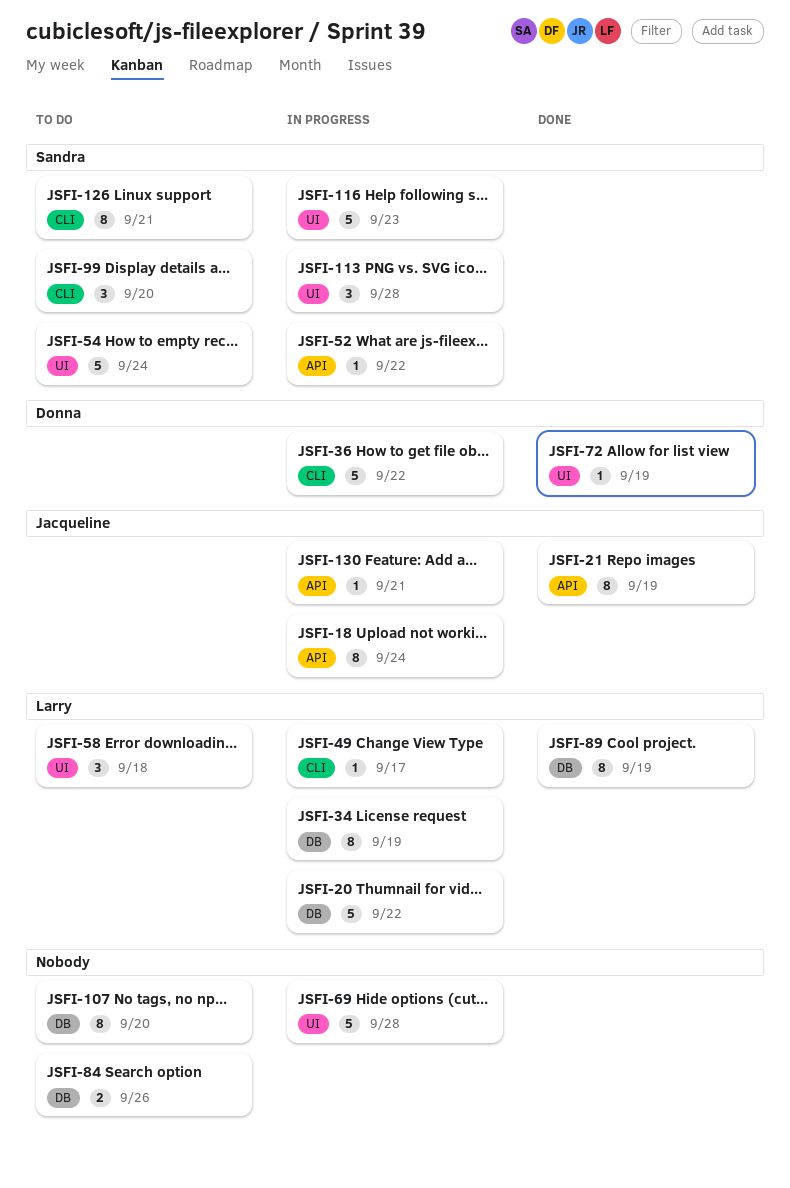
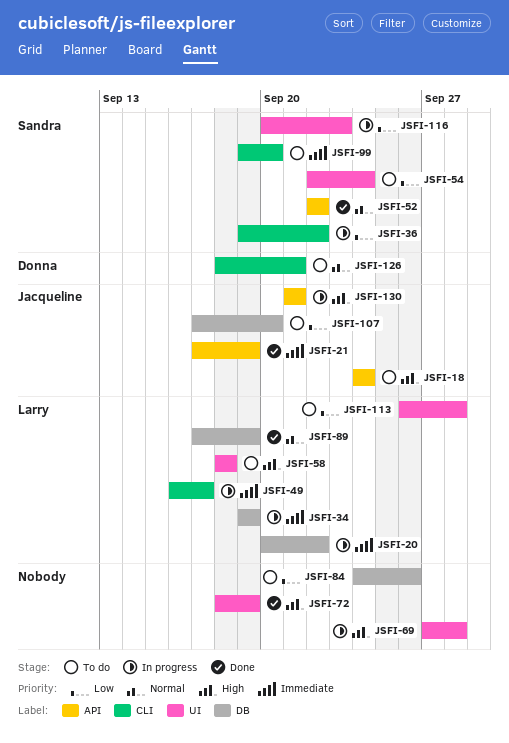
JSFI-18, status: In progress -> To do
JSFI-36, owner: Donna -> Sandra
JSFI-52, status: In progress -> Done
JSFI-72, owner: Donna -> none
JSFI-107, owner: none -> Jacqueline
JSFI-113, status: In progress -> To do
JSFI-113, owner: Sandra -> Larry
JSFI-126, owner: Sandra -> Donna

